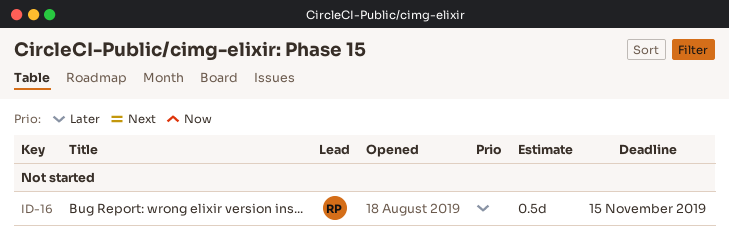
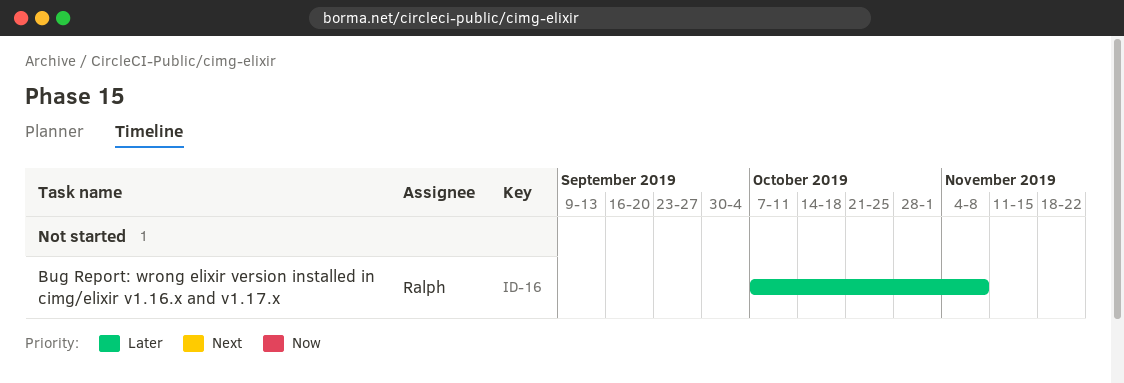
ID-16, due: Nov 15 -> Nov 8

